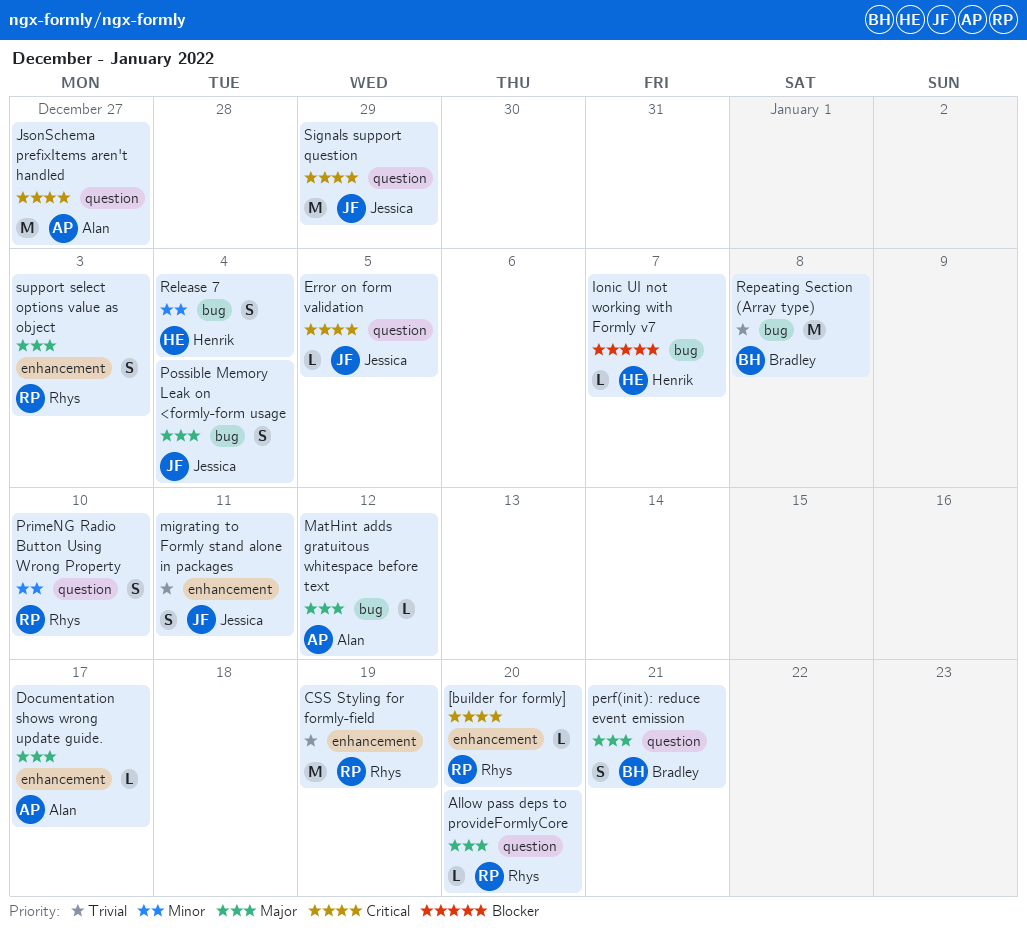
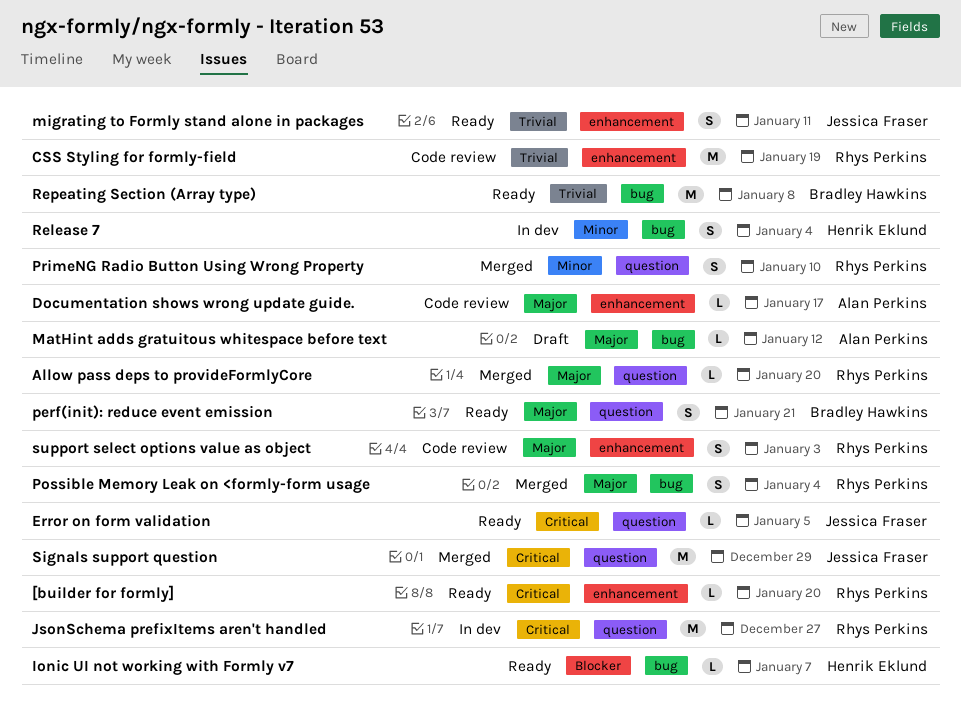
JsonSchema prefixItems aren't handled, owner: Alan Perkins -> Rhys Perkins
Possible Memory Leak on <formly-form usage, owner: Jessica Fraser -> Rhys Perkins

